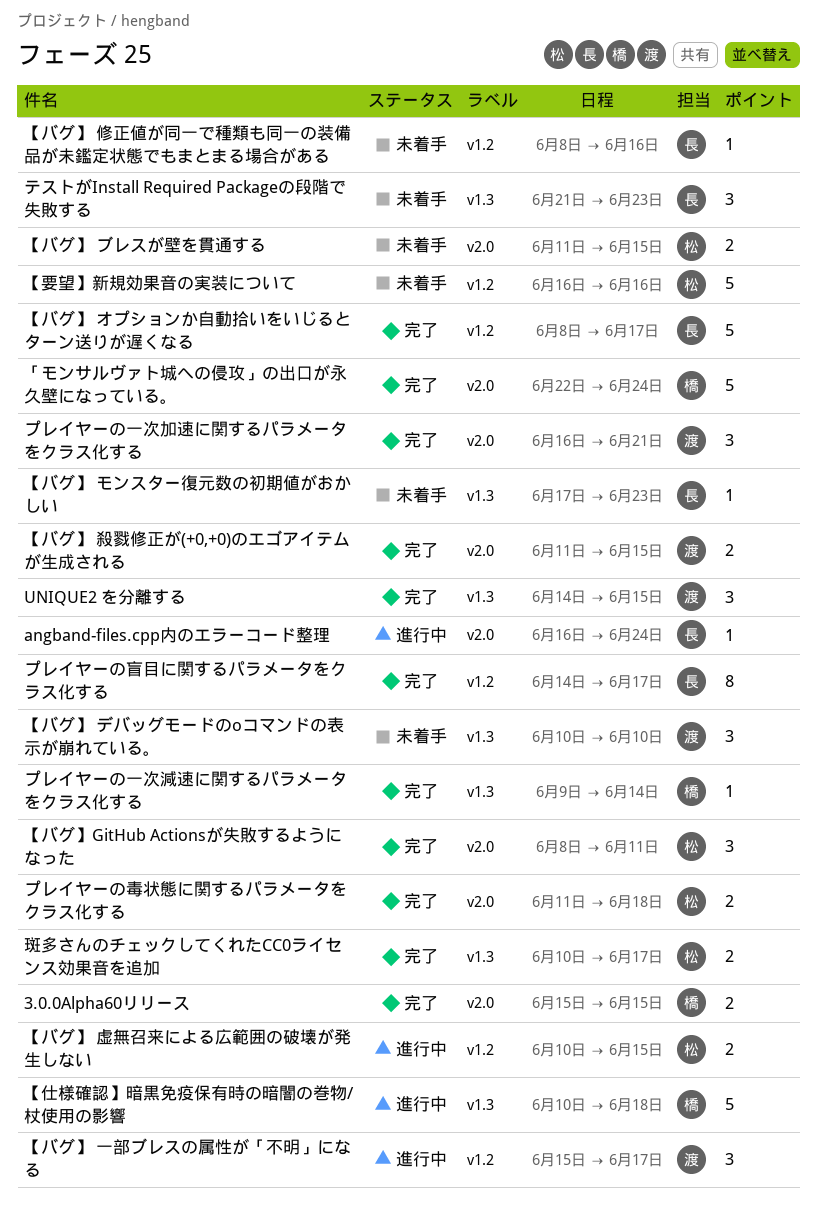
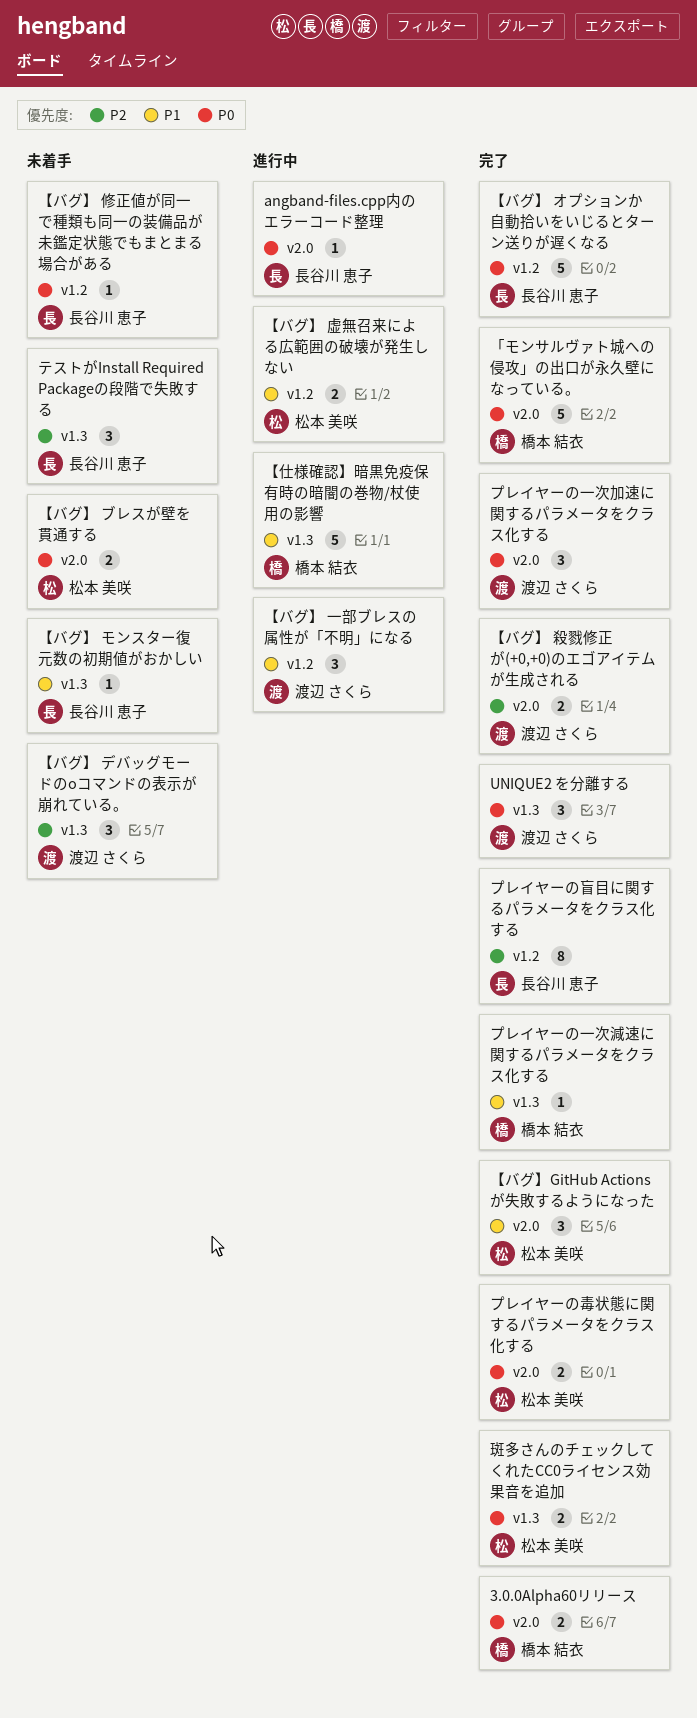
【要望】新規効果音の実装について: present -> none

